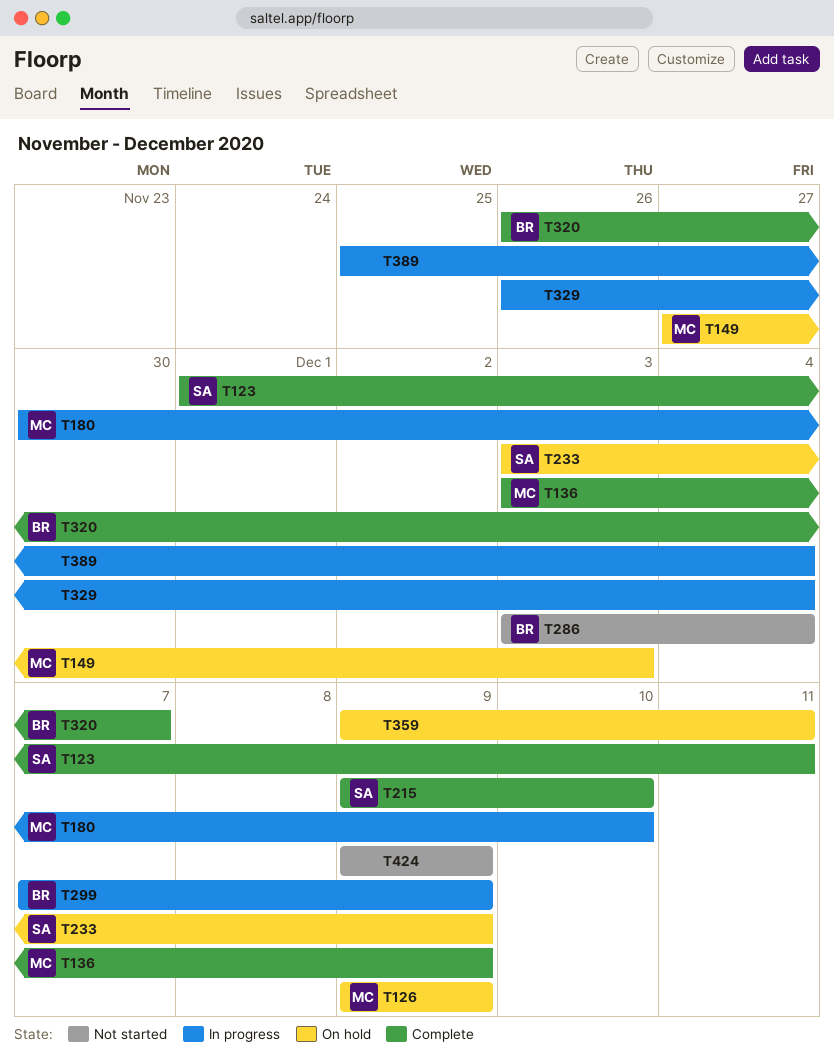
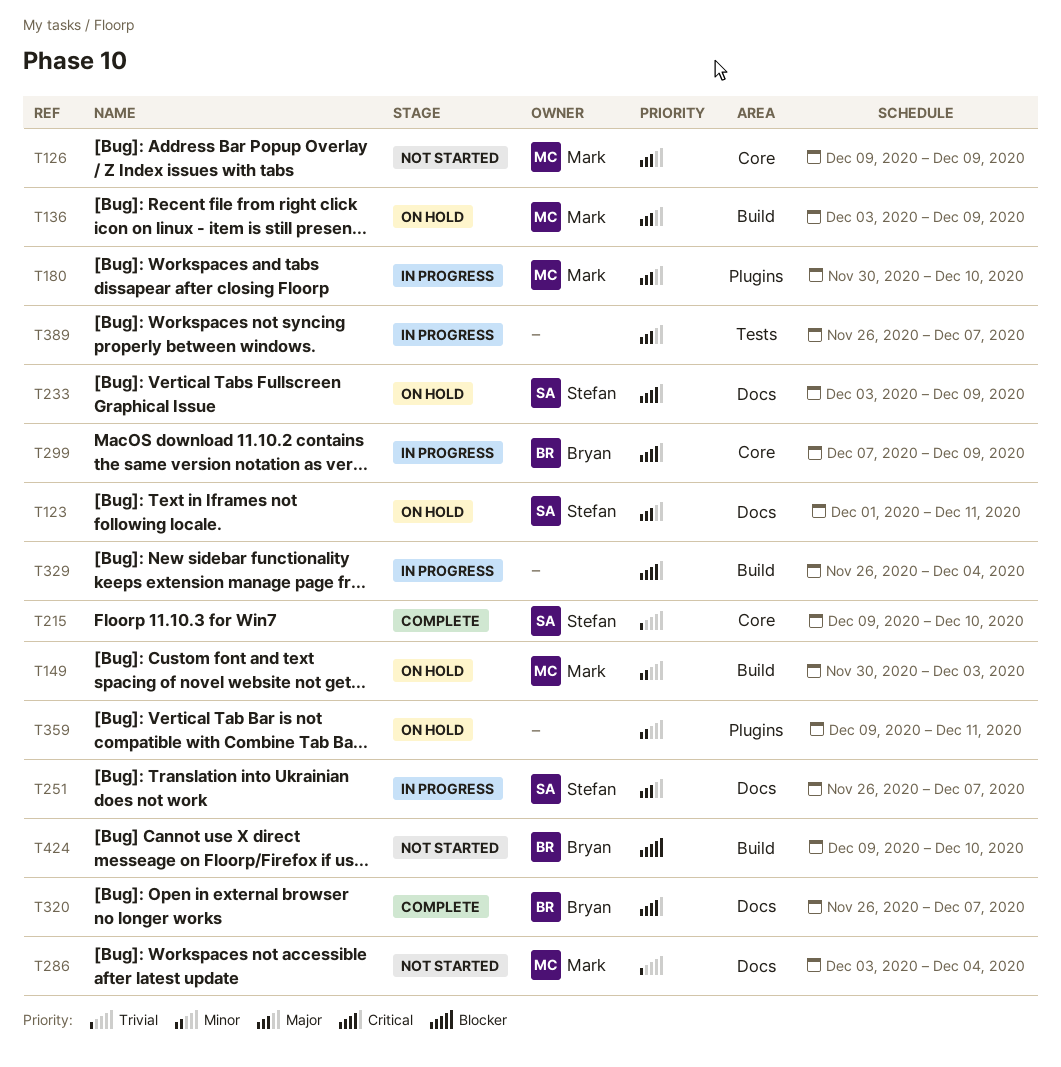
T123, status: Complete -> On hold
T126, status: On hold -> Not started
T136, status: Complete -> On hold
T149, start: Nov 27 -> Nov 30
T251: none -> present
T286, owner: Bryan -> Mark
T389, start: Nov 25 -> Nov 26
T389, due: Dec 4 -> Dec 7
T424, owner: none -> Bryan
T424, due: Dec 9 -> Dec 10

